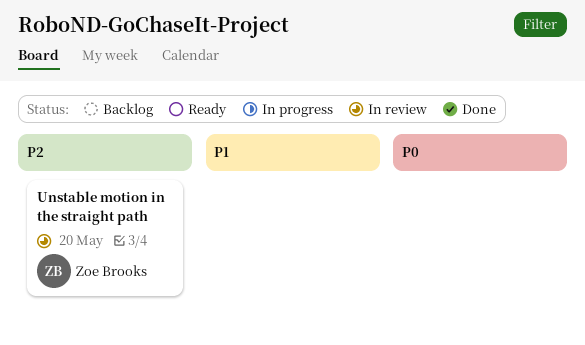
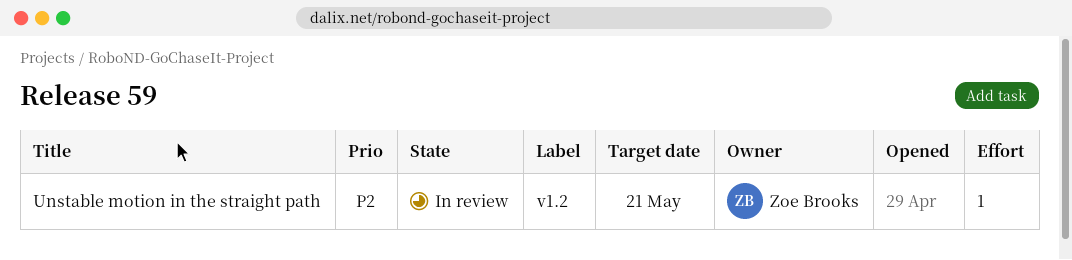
Unstable motion in the straight path, due: May 20 -> May 21

